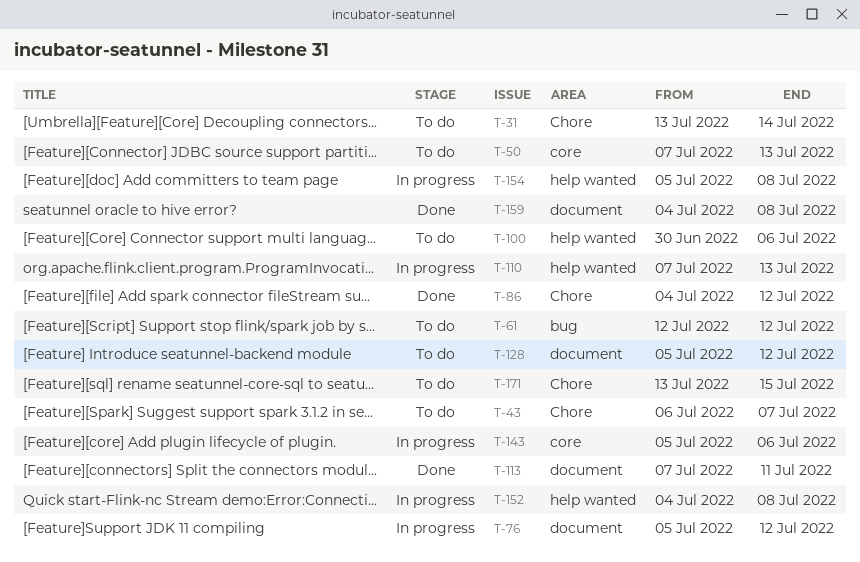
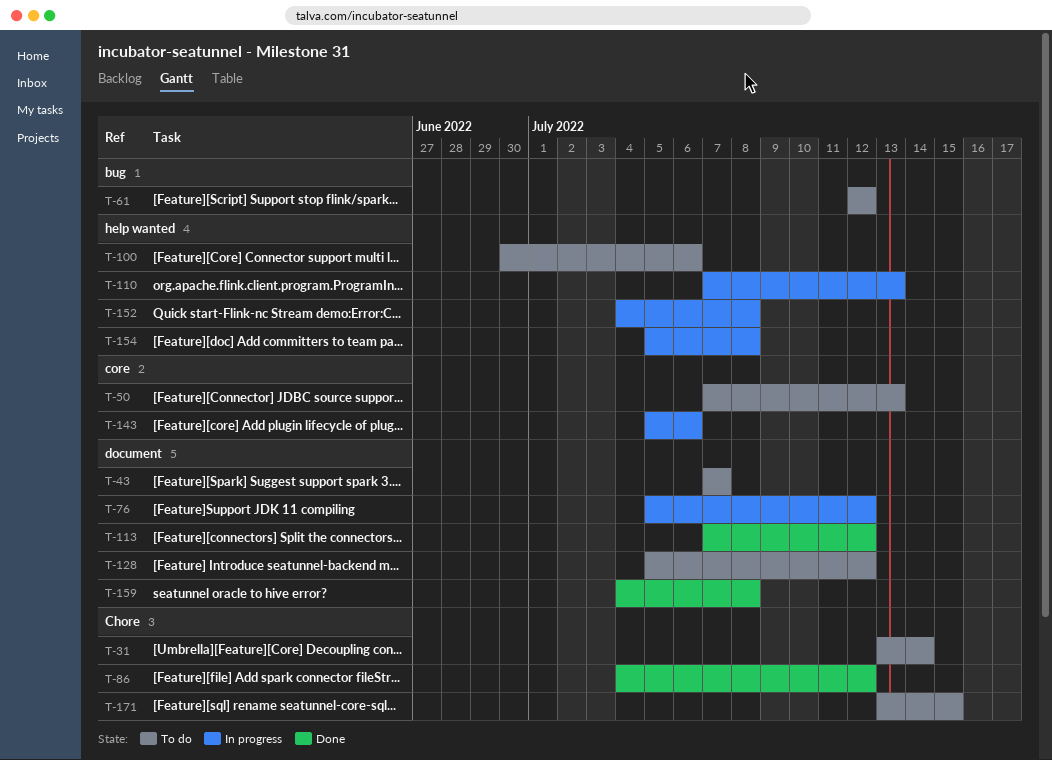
T-43, label: Chore -> document
T-43, start: Jul 6 -> Jul 7
T-113, due: Jul 11 -> Jul 12

